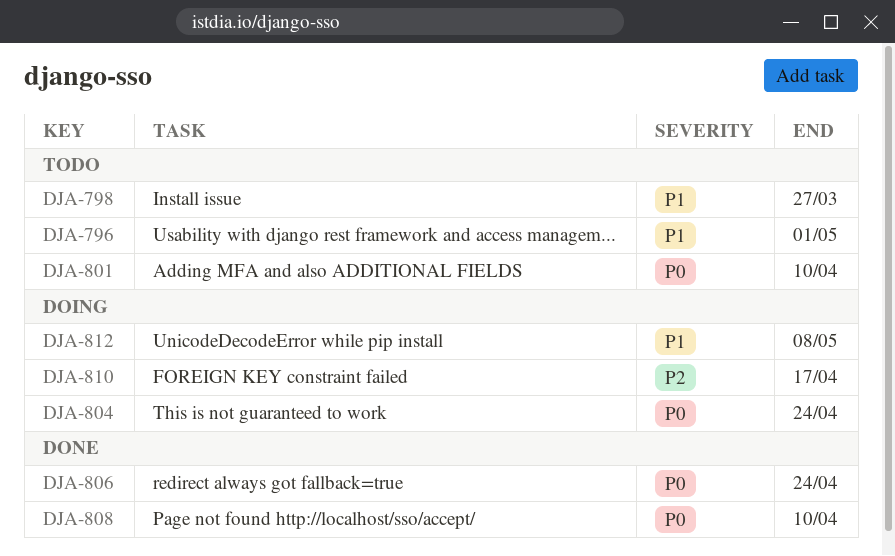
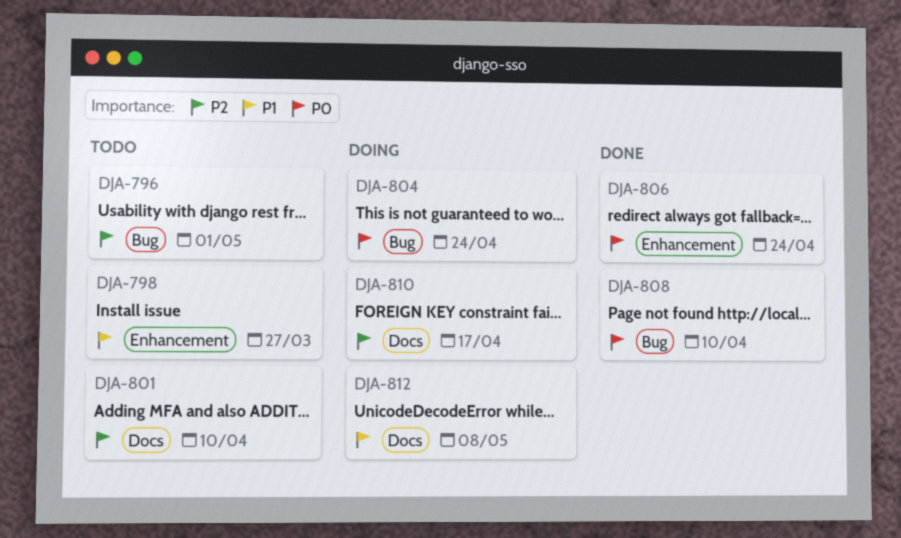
DJA-796, priority: P1 -> P2
DJA-801, priority: P0 -> P2

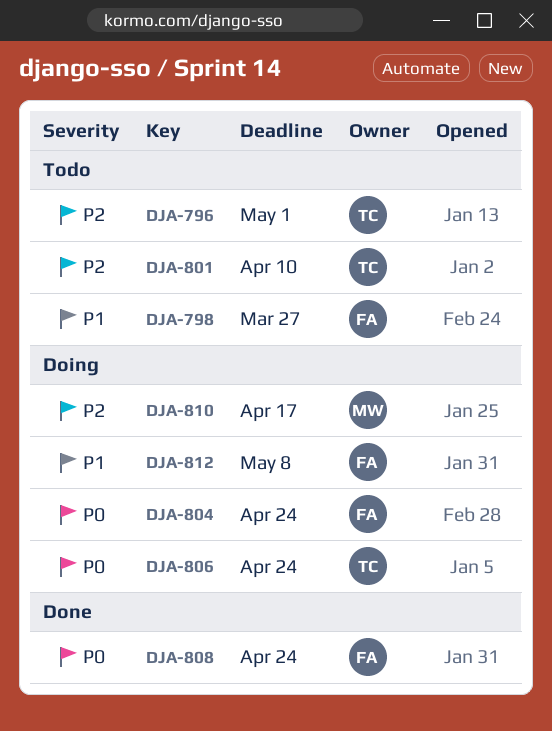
DJA-806, status: Done -> Doing
DJA-808, due: Apr 10 -> Apr 24

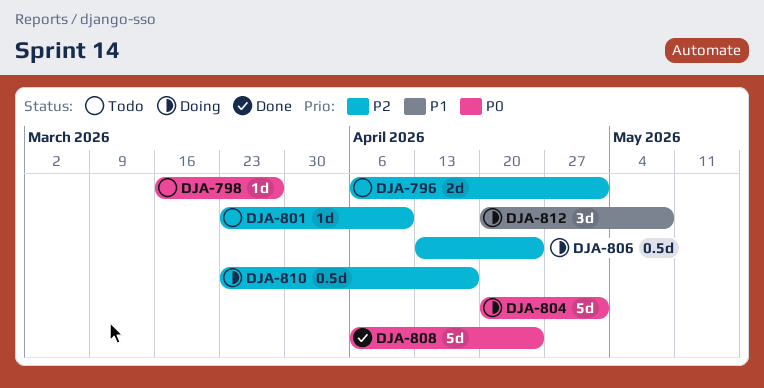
DJA-798, priority: P1 -> P0
DJA-804, due: Apr 24 -> May 1
DJA-806, priority: P0 -> P2

